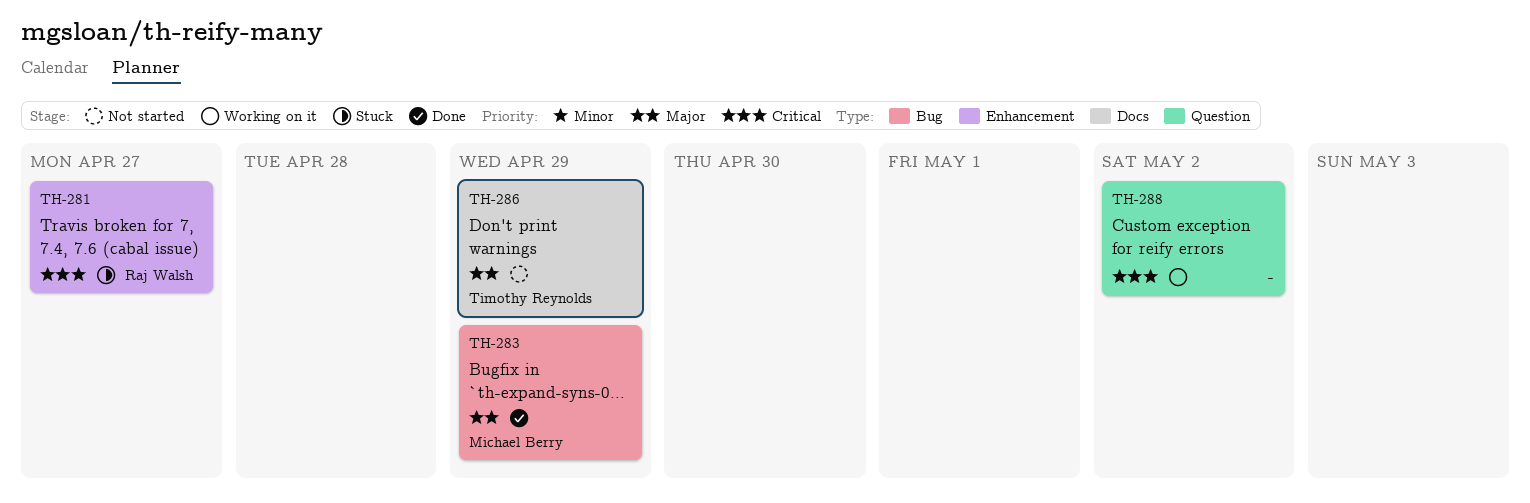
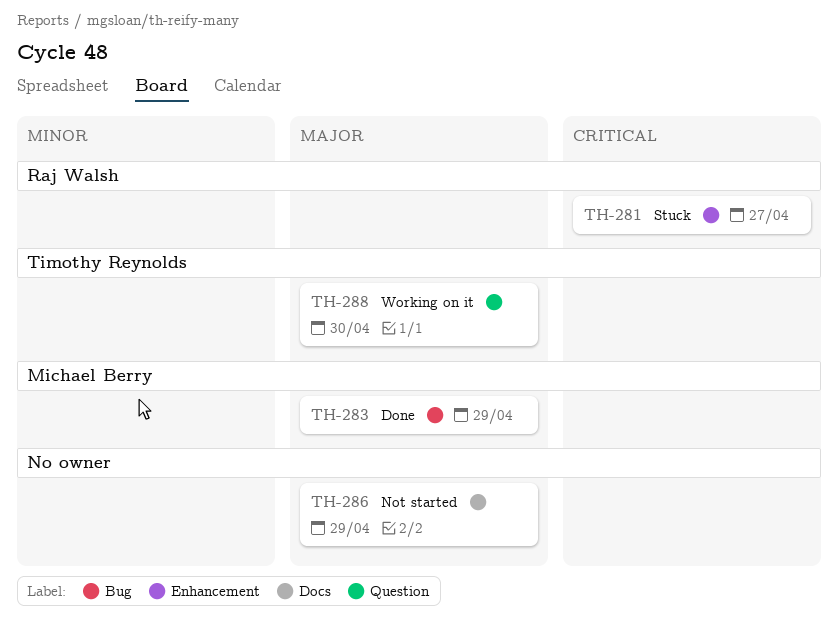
TH-286, owner: Timothy Reynolds -> none
TH-288, owner: none -> Timothy Reynolds
TH-288, priority: Critical -> Major
TH-288, due: May 2 -> Apr 30

